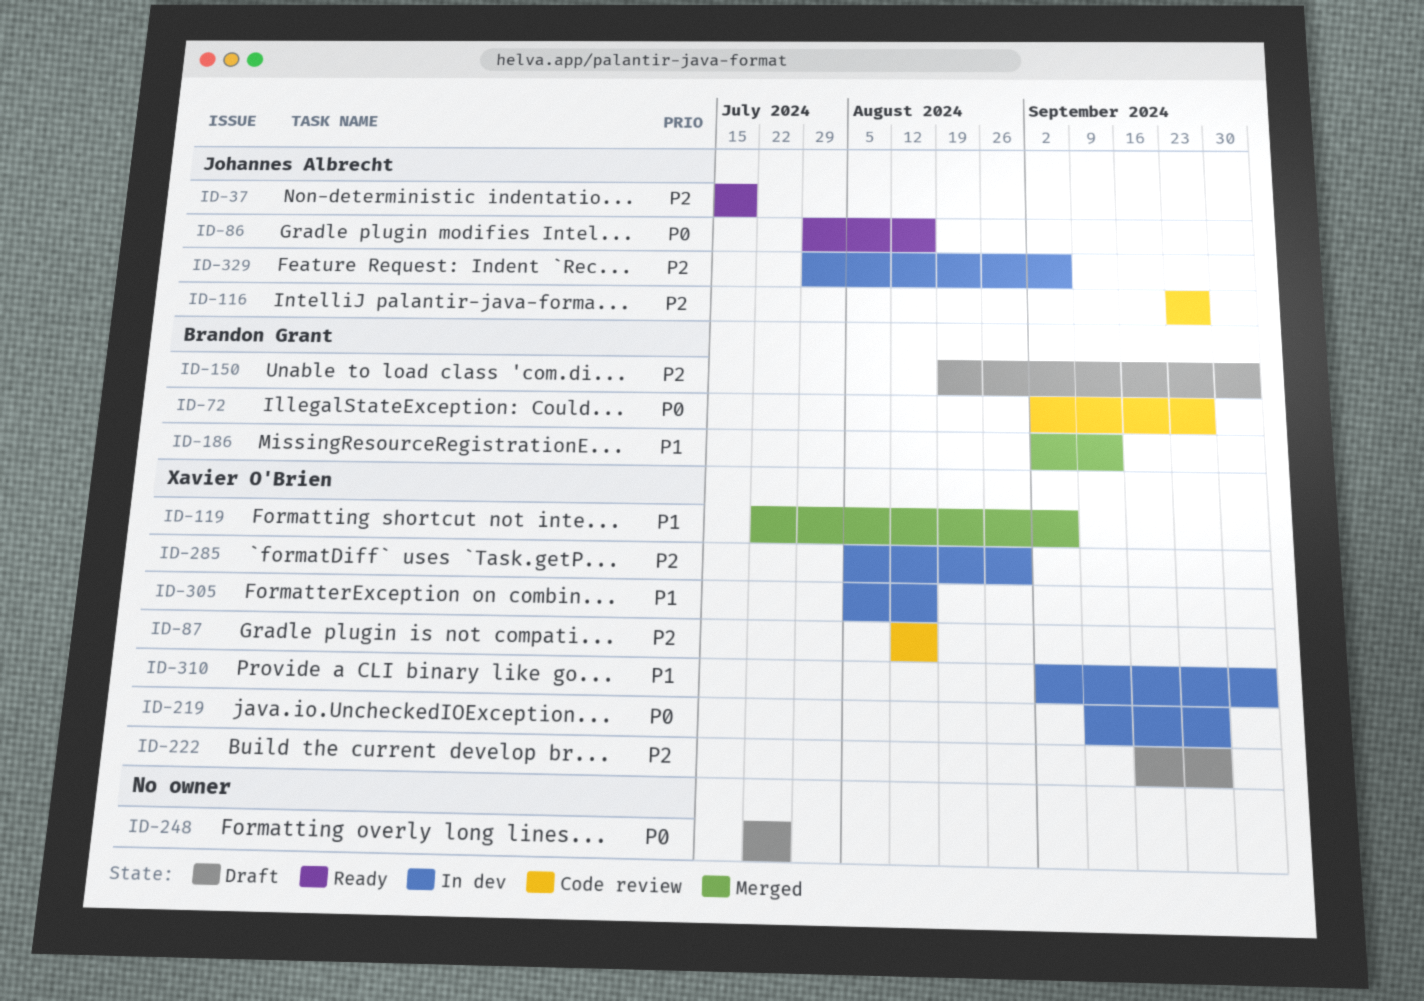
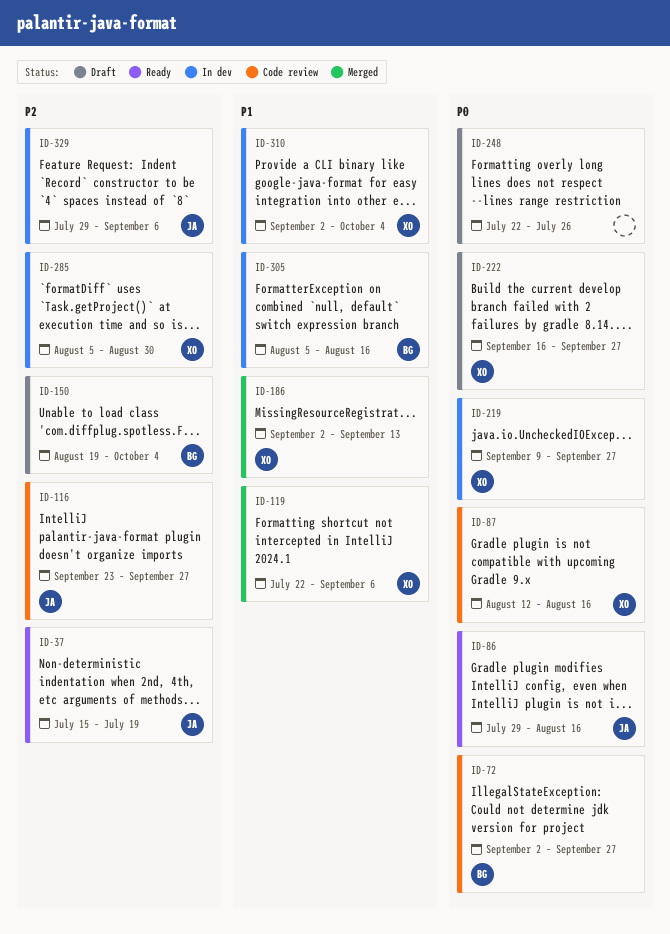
ID-87, priority: P2 -> P0
ID-186, owner: Brandon Grant -> Xavier O'Brien
ID-222, priority: P2 -> P0
ID-305, owner: Xavier O'Brien -> Brandon Grant

